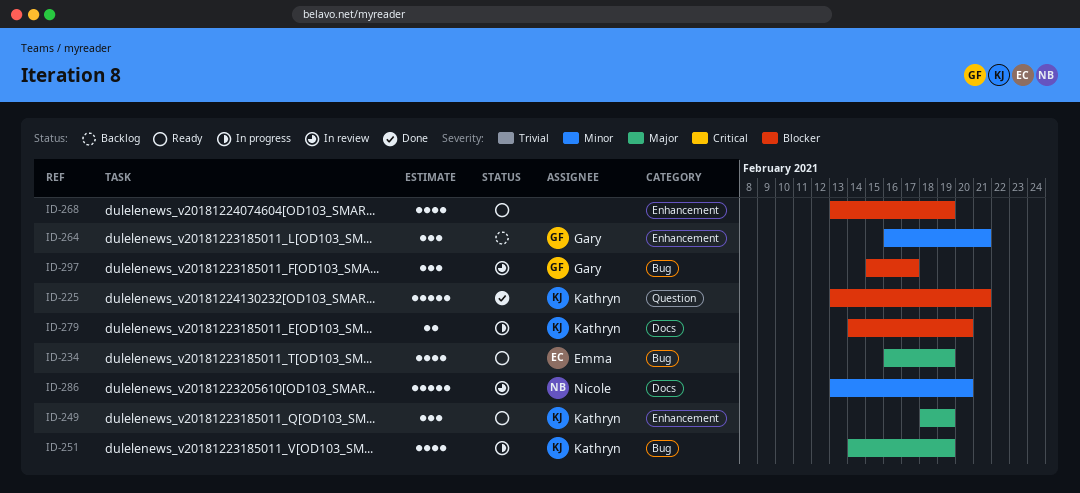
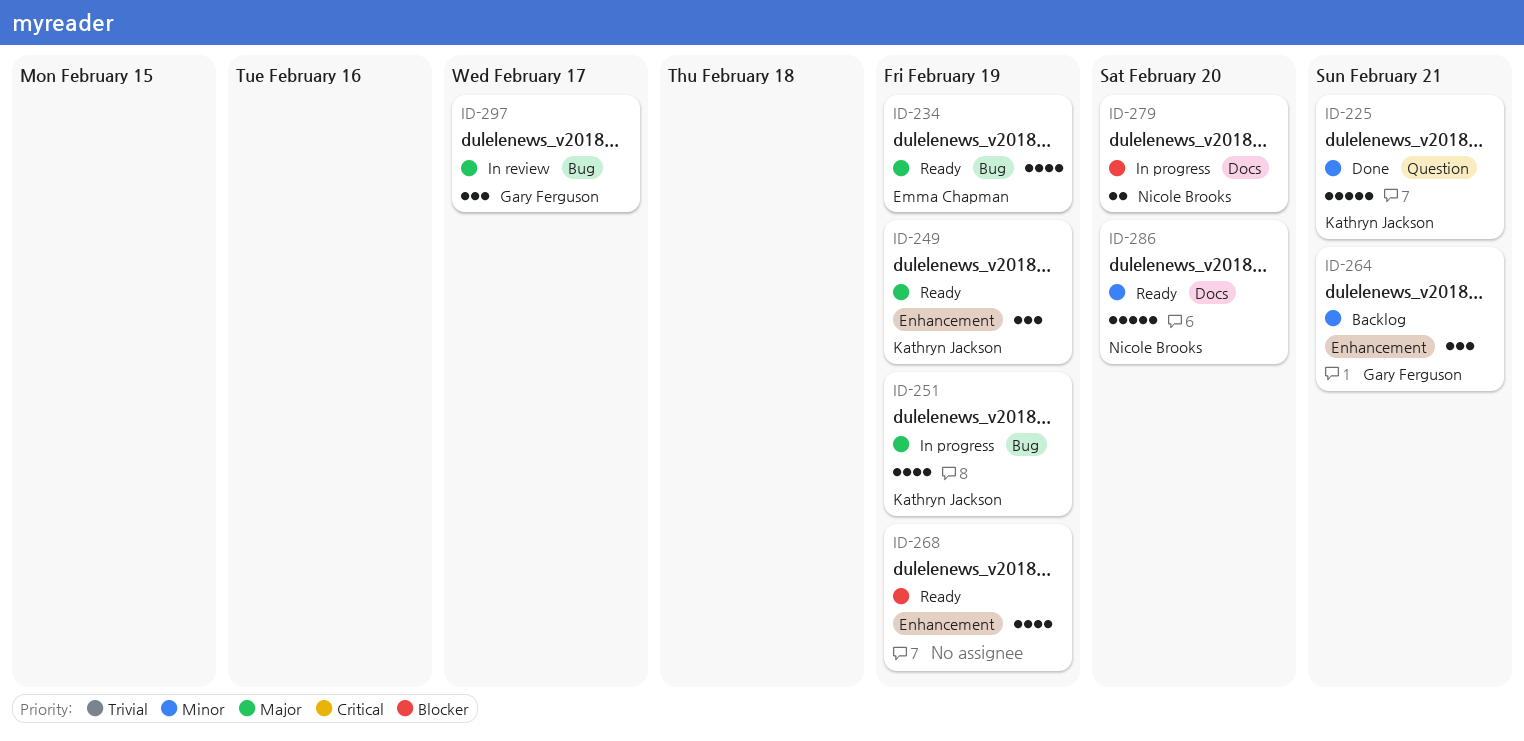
ID-225, priority: Blocker -> Minor
ID-279, owner: Kathryn Jackson -> Nicole Brooks
ID-286, status: In review -> Ready
ID-297, priority: Blocker -> Major

